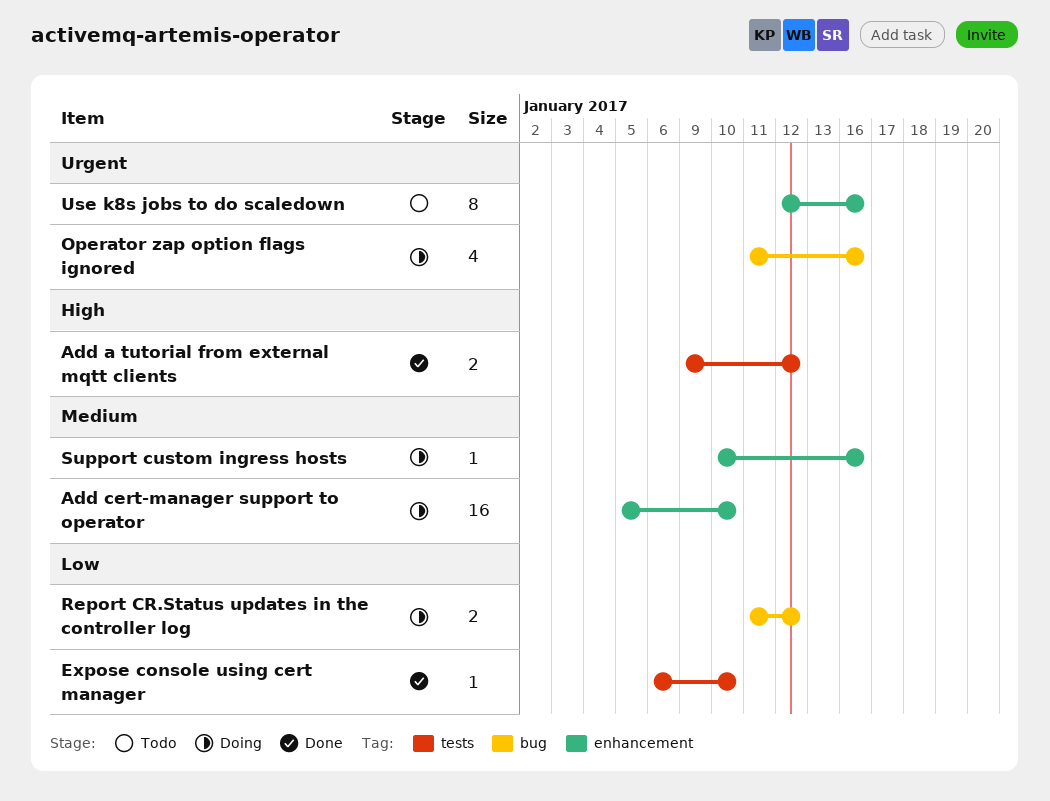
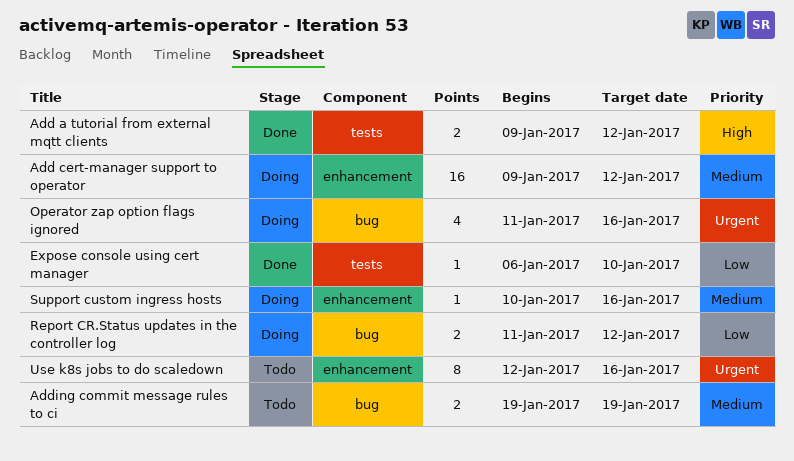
Add cert-manager support to operator, start: Jan 5 -> Jan 9
Add cert-manager support to operator, due: Jan 10 -> Jan 12
Adding commit message rules to ci: none -> present

